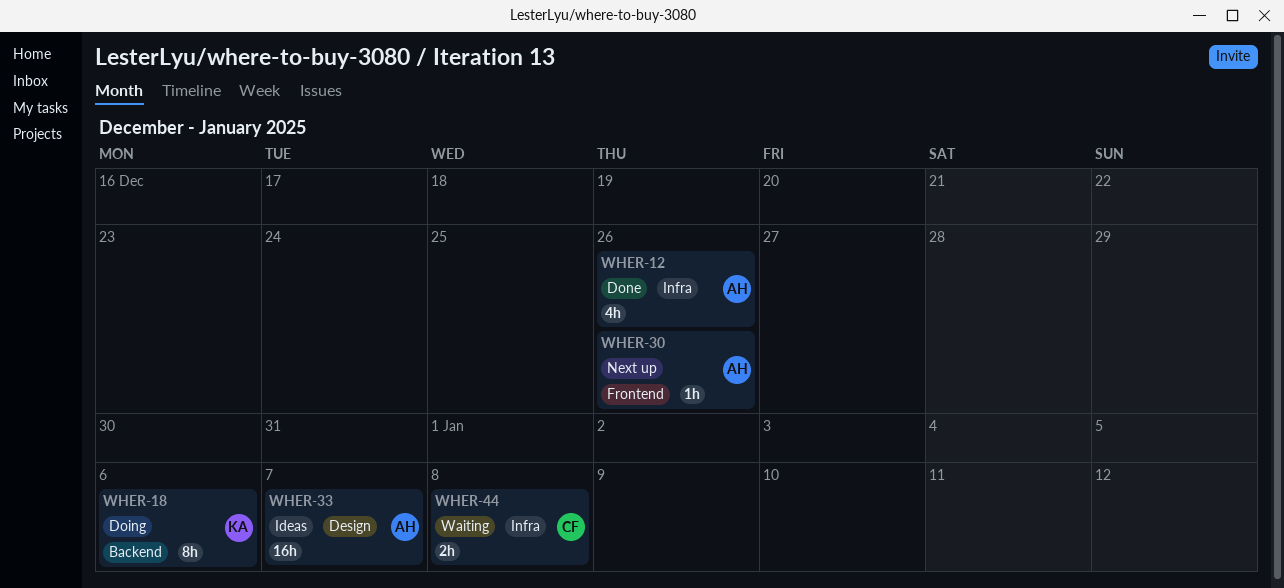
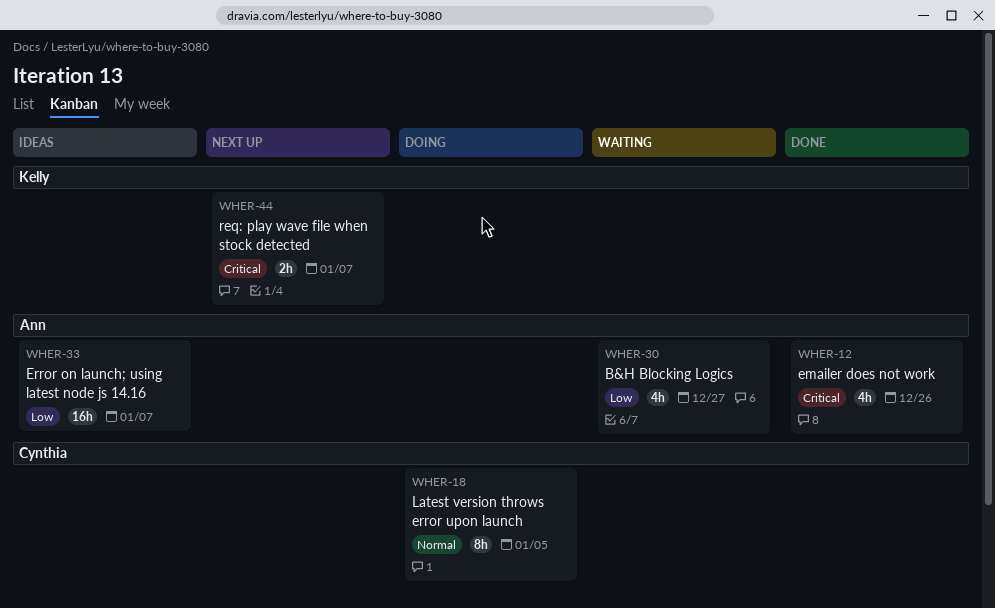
WHER-18, owner: Kelly -> Cynthia
WHER-18, due: Jan 6 -> Jan 5
WHER-30, status: Next up -> Waiting
WHER-30, estimate: 1h -> 4h
WHER-30, due: Dec 26 -> Dec 27
WHER-44, status: Waiting -> Next up
WHER-44, owner: Cynthia -> Kelly
WHER-44, due: Jan 8 -> Jan 7

